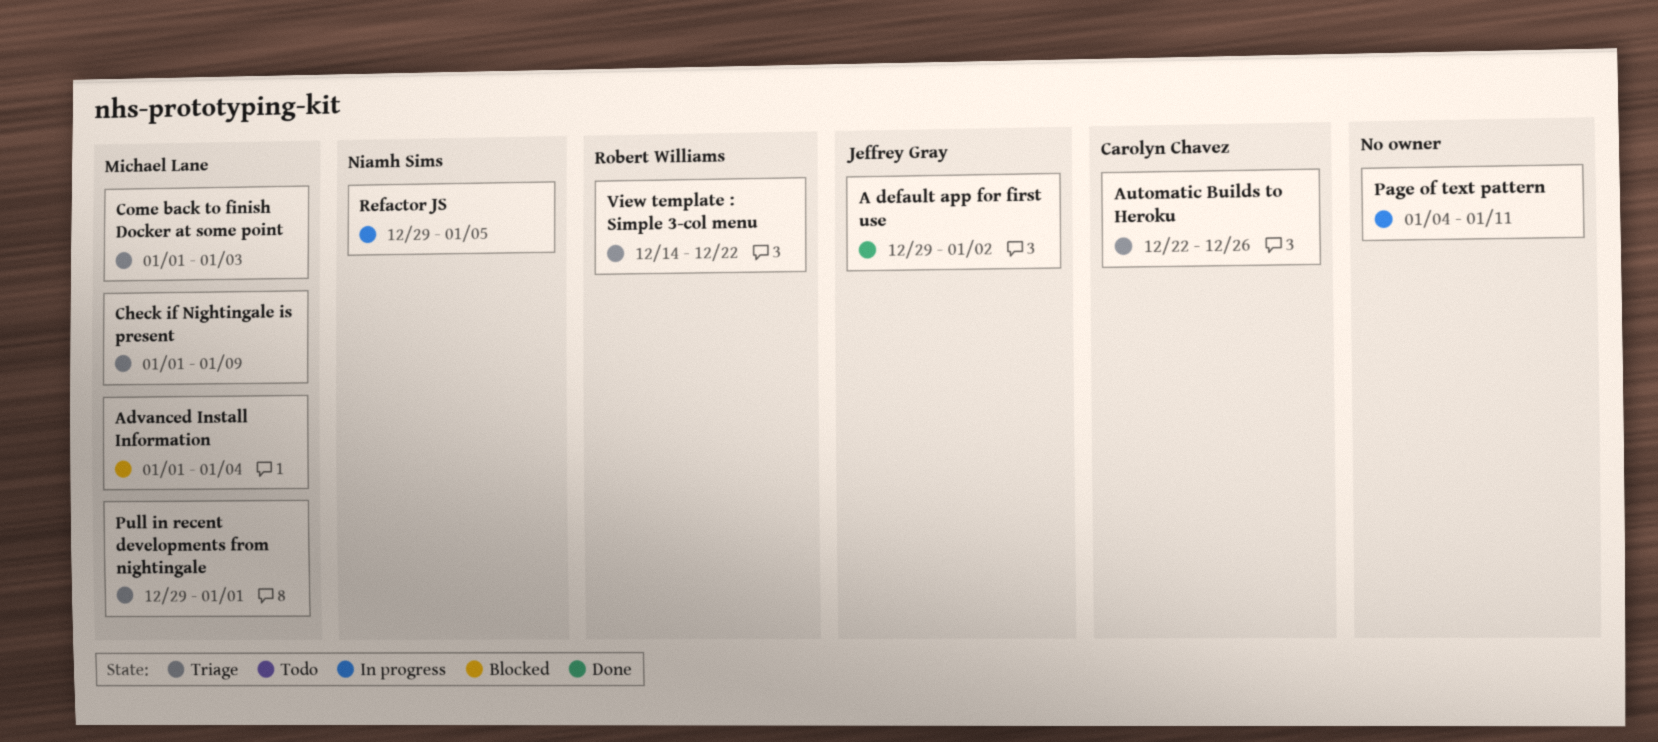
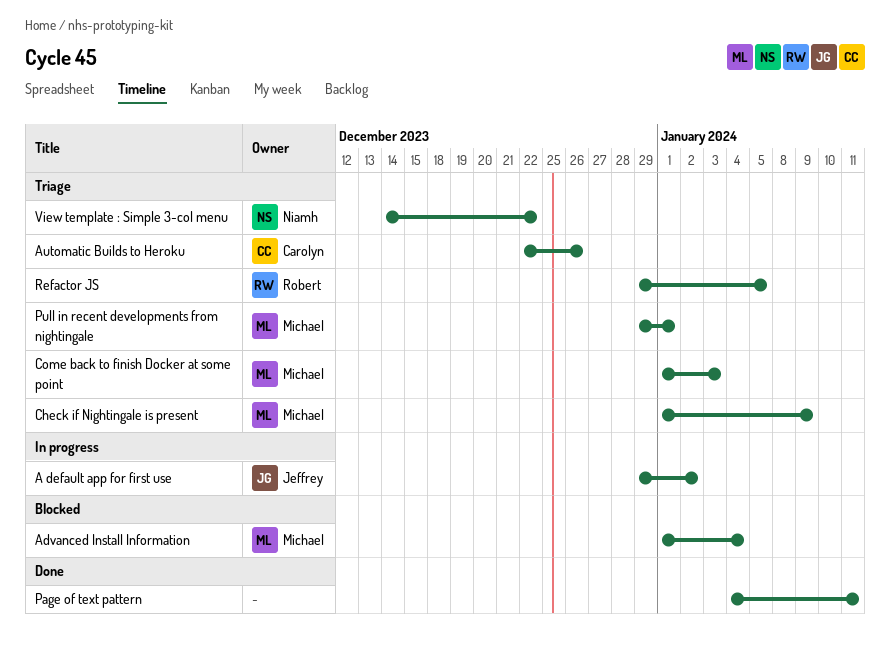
A default app for first use, status: Done -> In progress
Page of text pattern, status: In progress -> Done
Refactor JS, status: In progress -> Triage
Refactor JS, owner: Niamh Sims -> Robert Williams
View template : Simple 3-col menu, owner: Robert Williams -> Niamh Sims

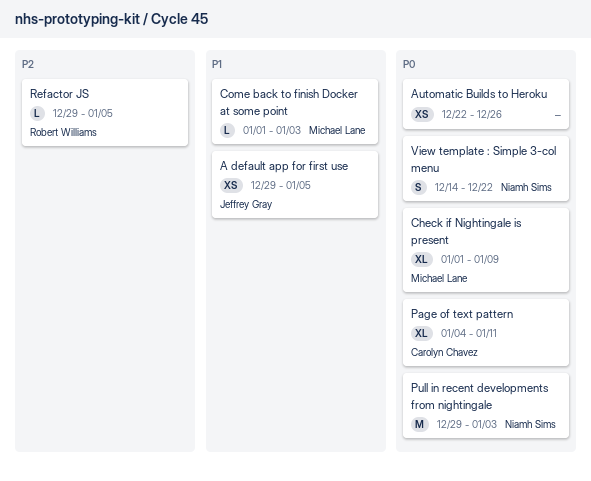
A default app for first use, due: Jan 2 -> Jan 5
Advanced Install Information: present -> none
Automatic Builds to Heroku, owner: Carolyn Chavez -> none
Page of text pattern, owner: none -> Carolyn Chavez
Pull in recent developments from nightingale, owner: Michael Lane -> Niamh Sims
Pull in recent developments from nightingale, due: Jan 1 -> Jan 3

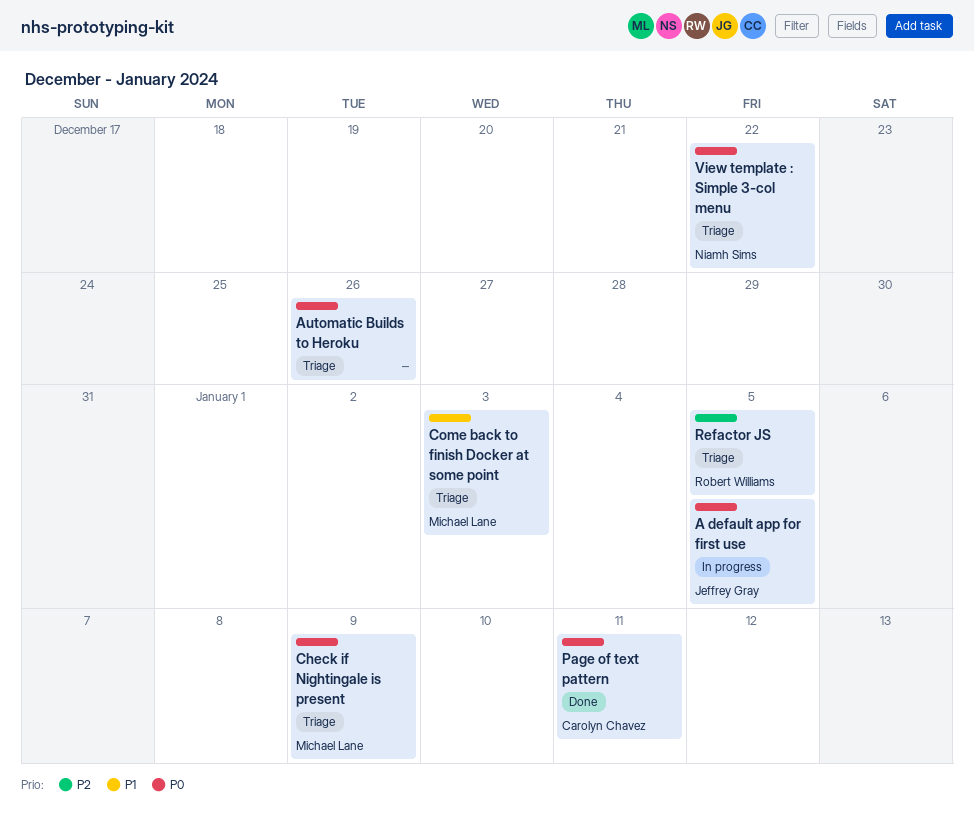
A default app for first use, priority: P1 -> P0
Pull in recent developments from nightingale: present -> none

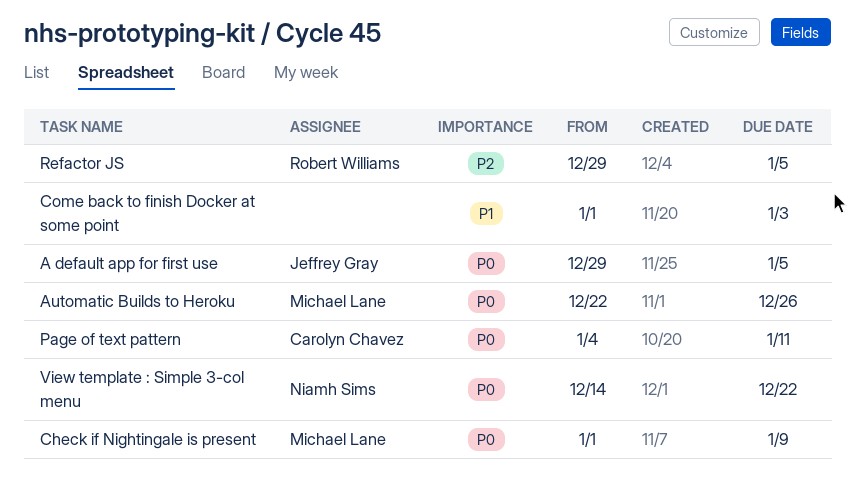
Automatic Builds to Heroku, owner: none -> Michael Lane
Come back to finish Docker at some point, owner: Michael Lane -> none

